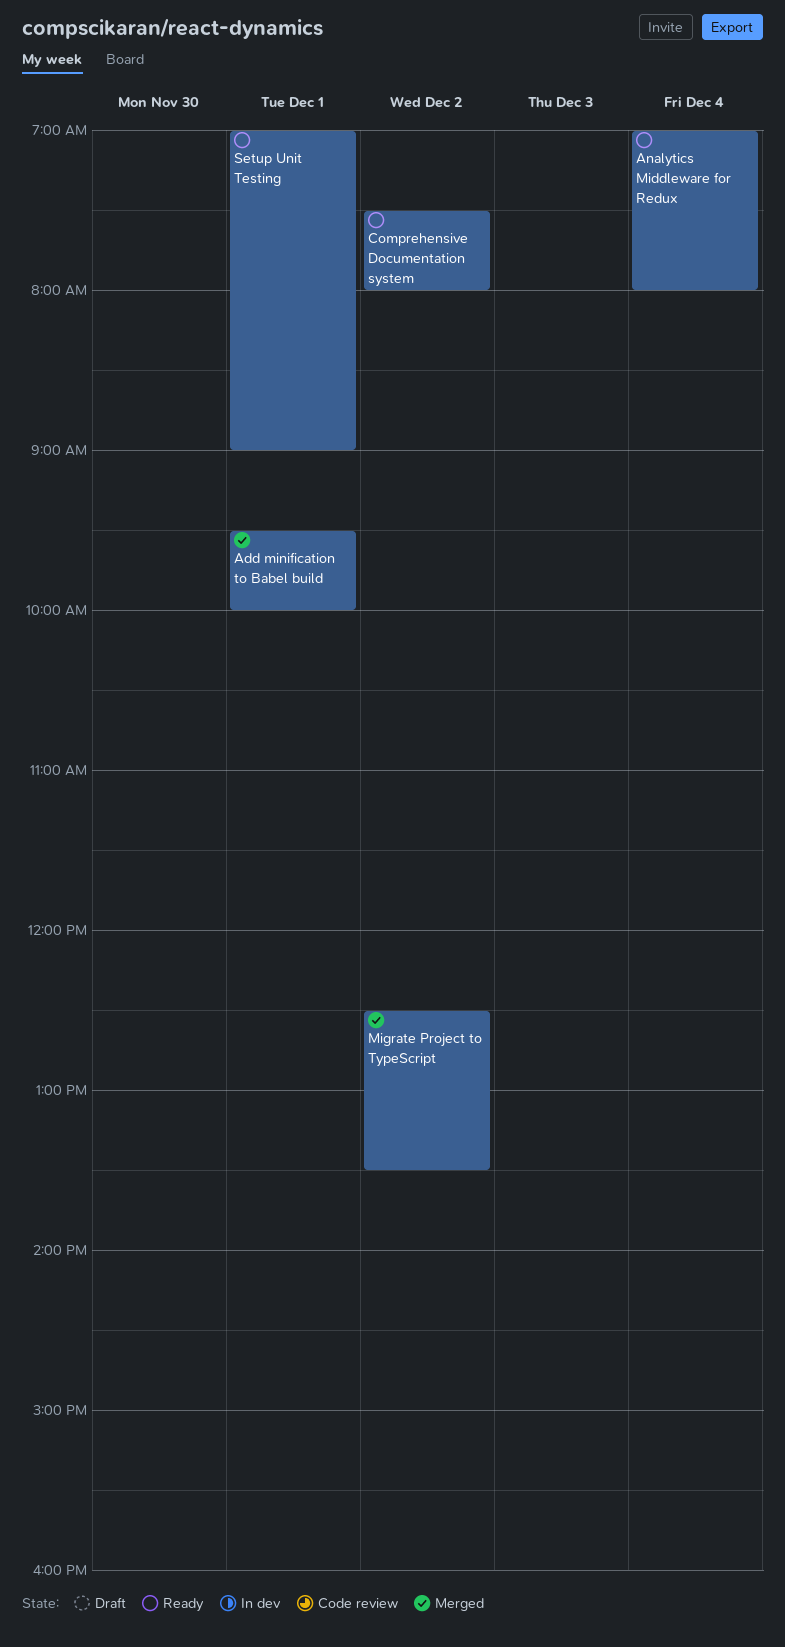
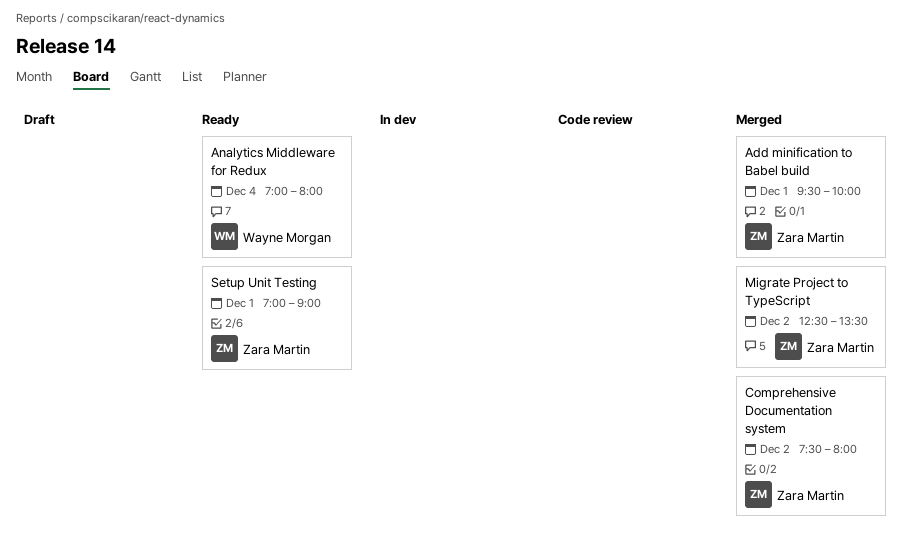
Comprehensive Documentation system, status: Ready -> Merged

